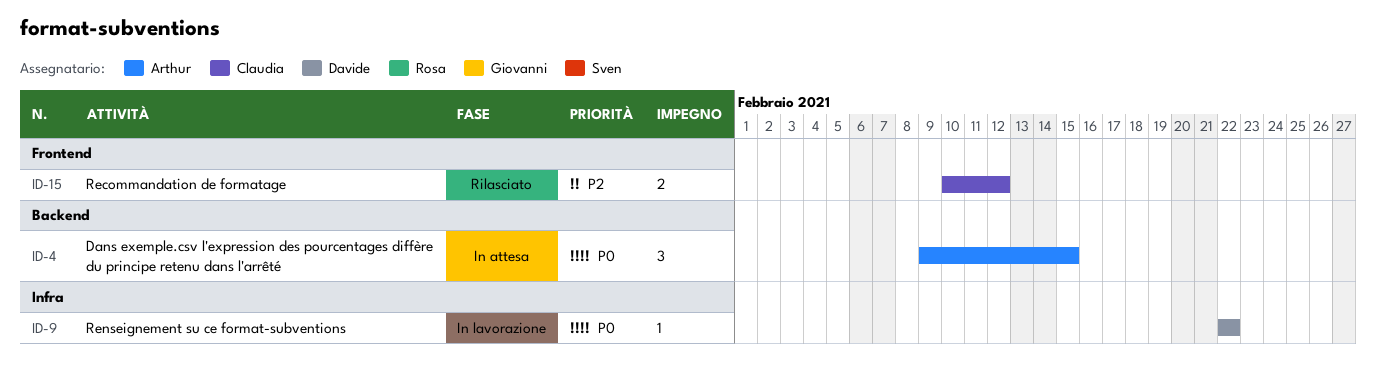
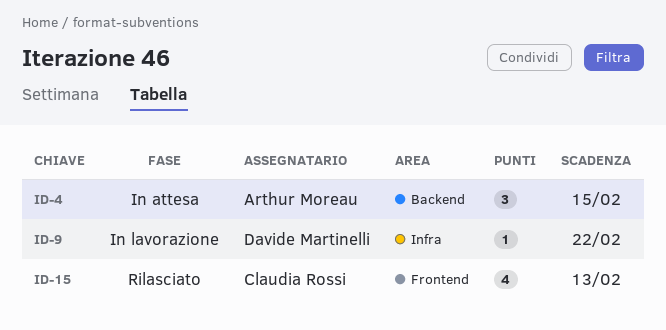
ID-15, estimate: 2 -> 4
ID-15, due: Feb 12 -> Feb 13

